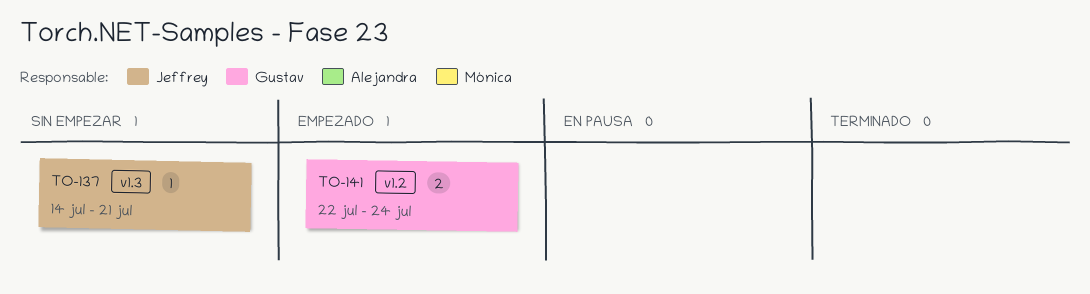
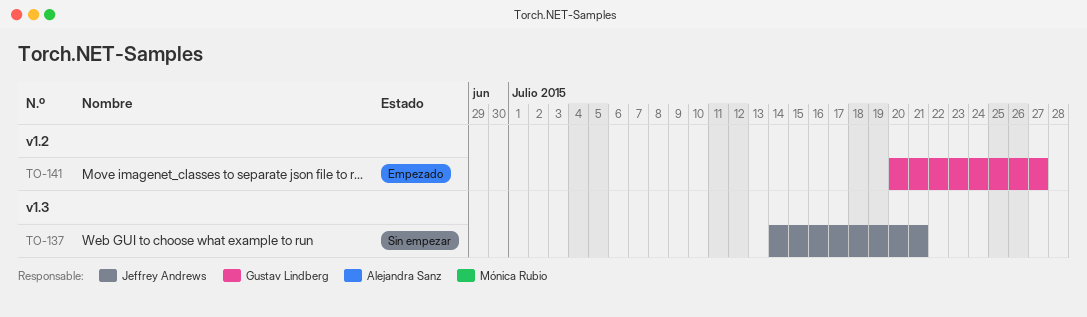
TO-141, start: Jul 22 -> Jul 20
TO-141, due: Jul 24 -> Jul 27

